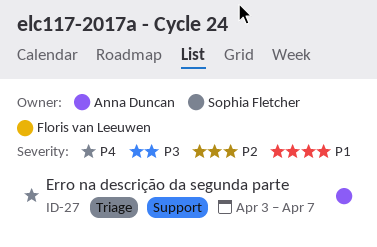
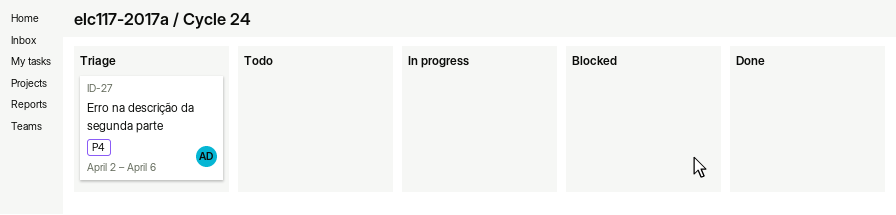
ID-27, start: Apr 3 -> Apr 2
ID-27, due: Apr 7 -> Apr 6

